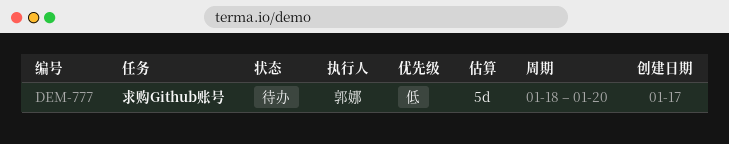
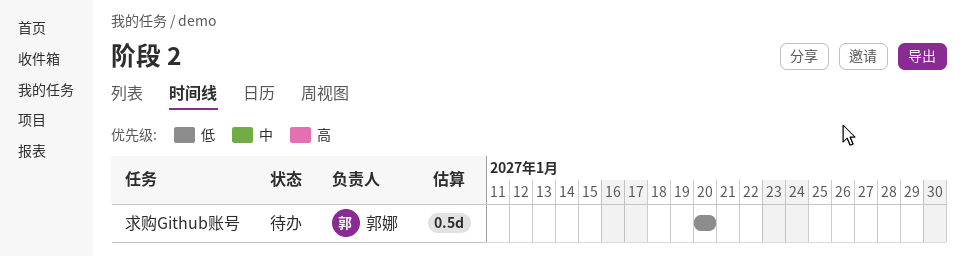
求购Github账号, estimate: 5d -> 0.5d
求购Github账号, start: Jan 18 -> Jan 20

